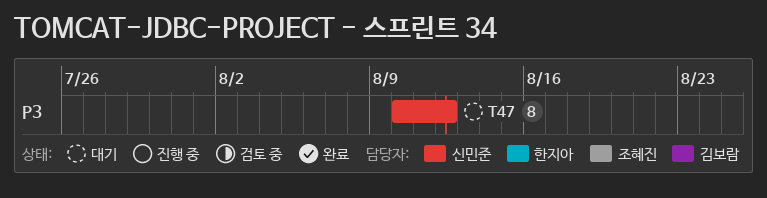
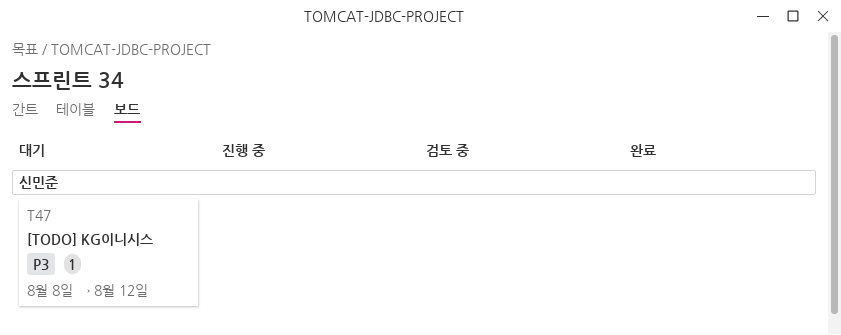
T47, estimate: 8 -> 1
T47, start: Aug 10 -> Aug 8

